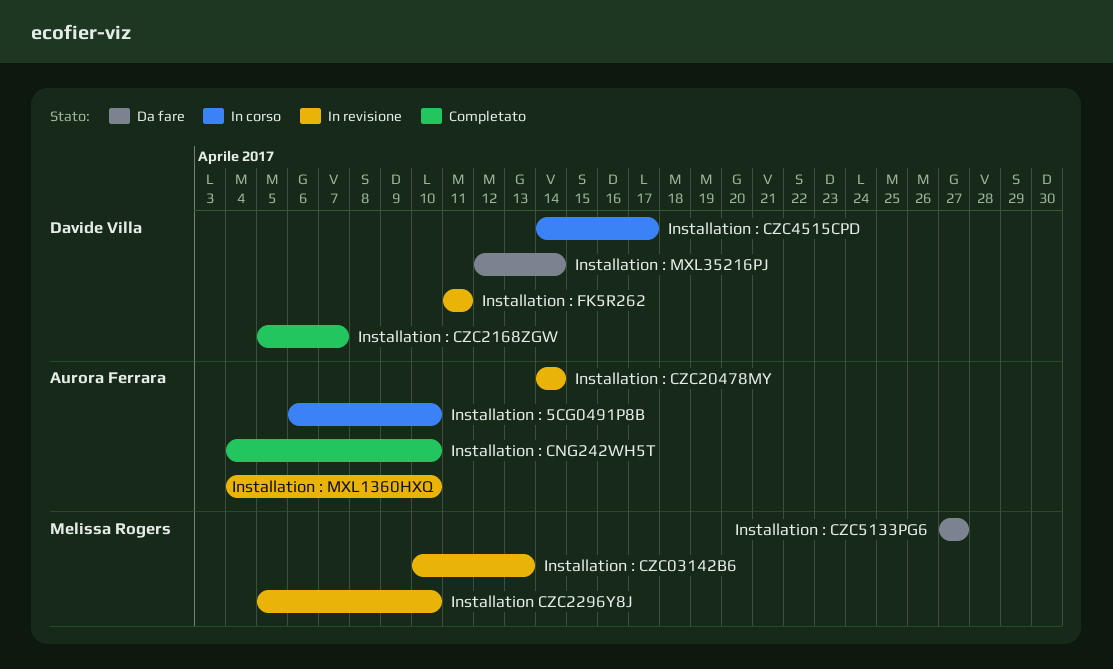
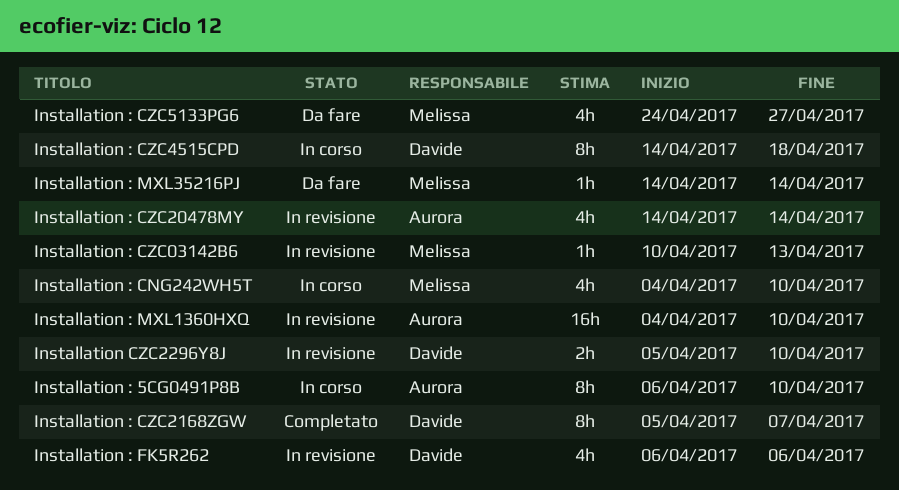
Installation : CNG242WH5T, status: Completato -> In corso
Installation : CNG242WH5T, owner: Aurora Ferrara -> Melissa Rogers
Installation : CZC4515CPD, due: Apr 17 -> Apr 18
Installation : CZC5133PG6, start: Apr 27 -> Apr 24
Installation : FK5R262, start: Apr 11 -> Apr 6
Installation : FK5R262, due: Apr 11 -> Apr 6
Installation : MXL35216PJ, owner: Davide Villa -> Melissa Rogers
Installation : MXL35216PJ, start: Apr 12 -> Apr 14
Installation CZC2296Y8J, owner: Melissa Rogers -> Davide Villa

